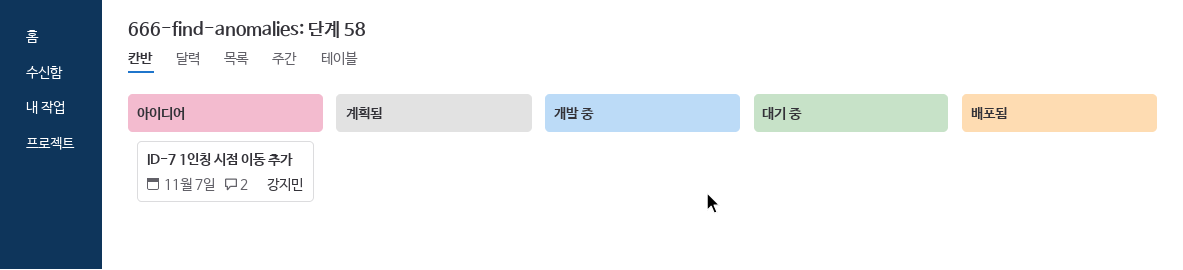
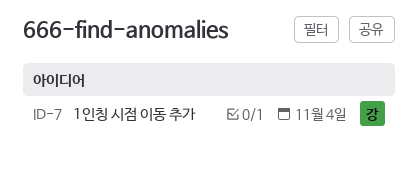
ID-7, due: Nov 7 -> Nov 4

